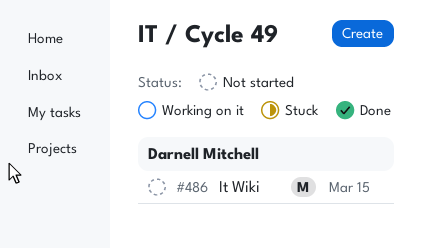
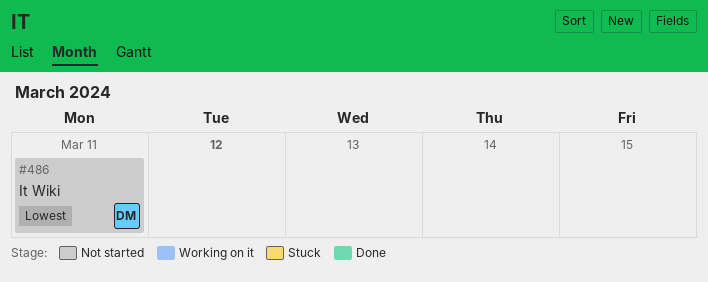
#486, due: Mar 15 -> Mar 11

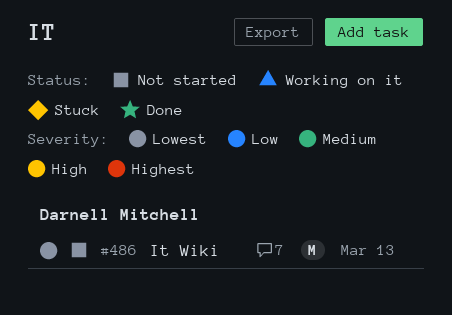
#486, due: Mar 11 -> Mar 13

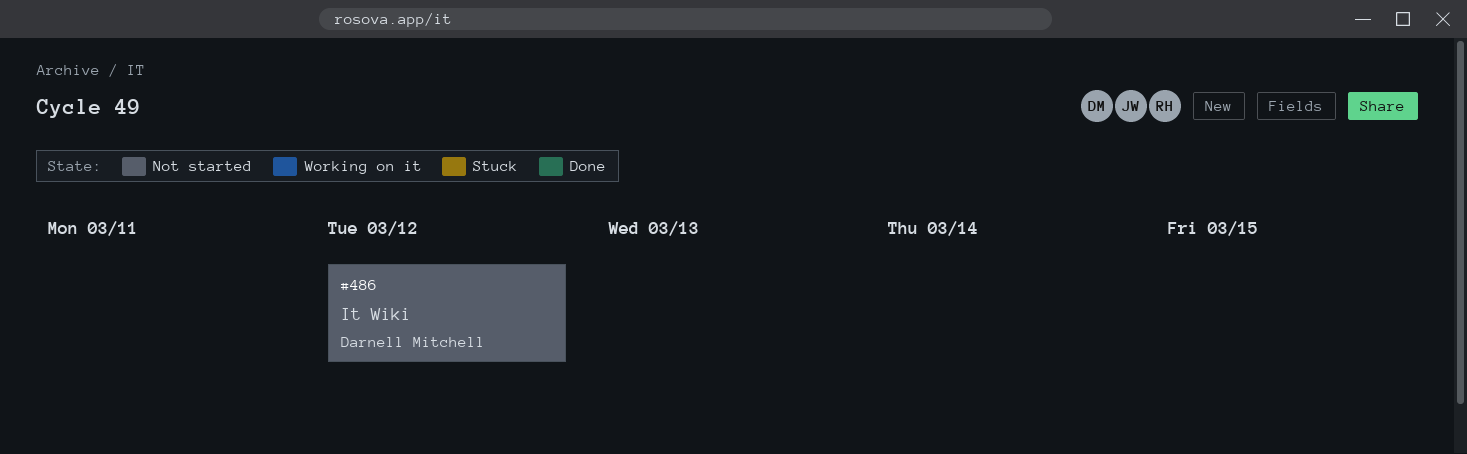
#486, due: Mar 13 -> Mar 12

